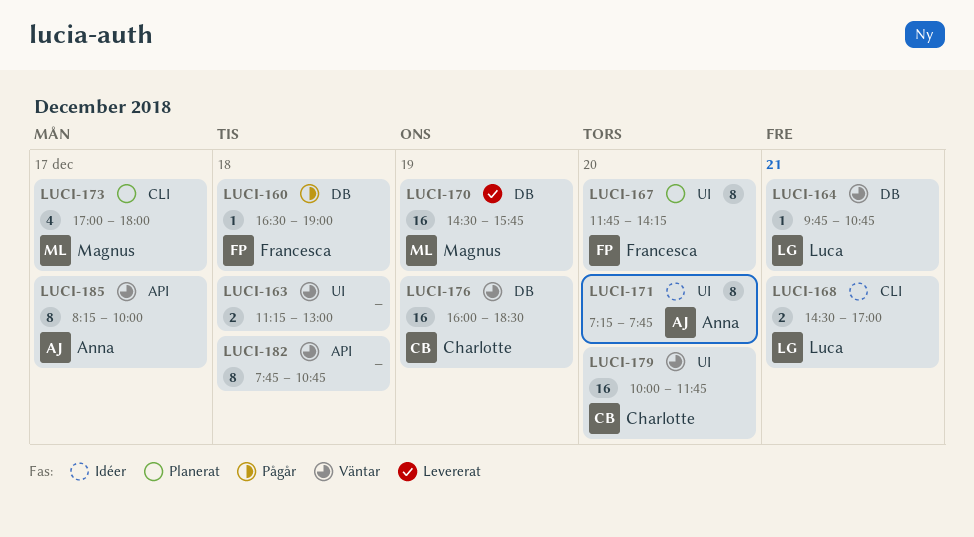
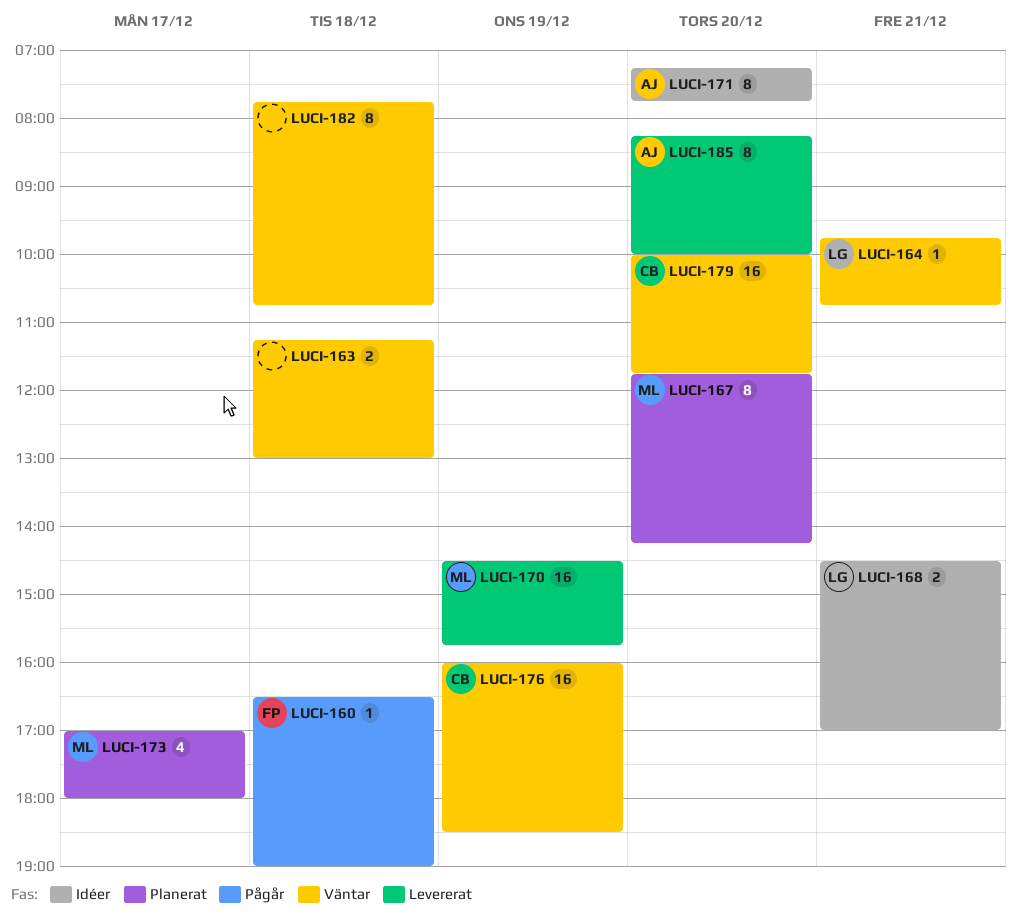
LUCI-167, owner: Francesca -> Magnus
LUCI-185, status: Väntar -> Levererat
LUCI-185, day: Dec 17 -> Dec 20

